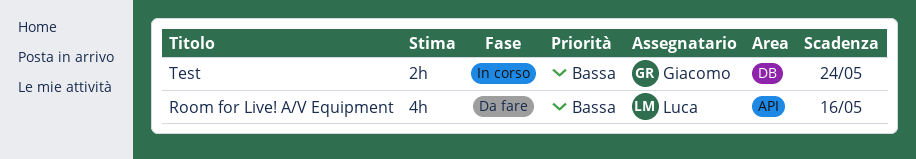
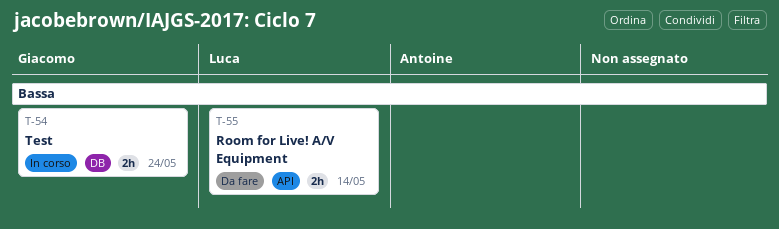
Room for Live! A/V Equipment, estimate: 4h -> 2h
Room for Live! A/V Equipment, due: May 16 -> May 14

